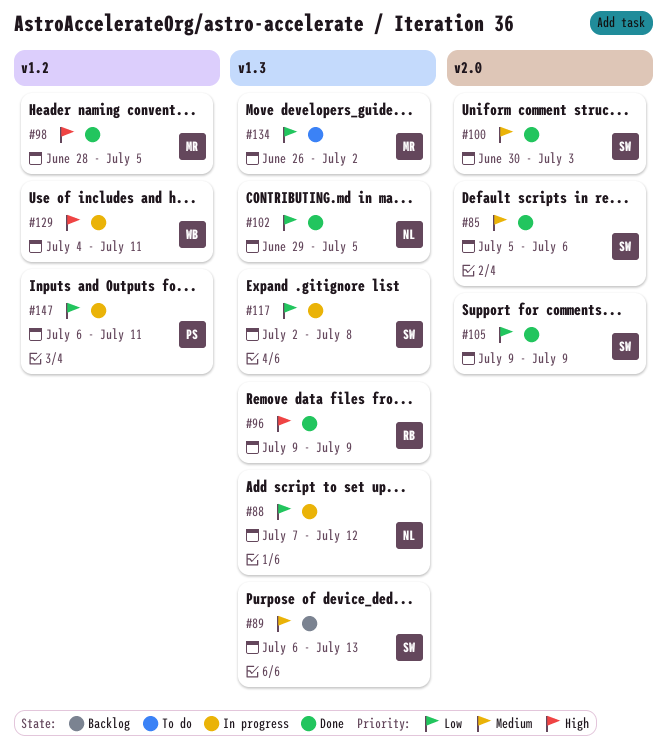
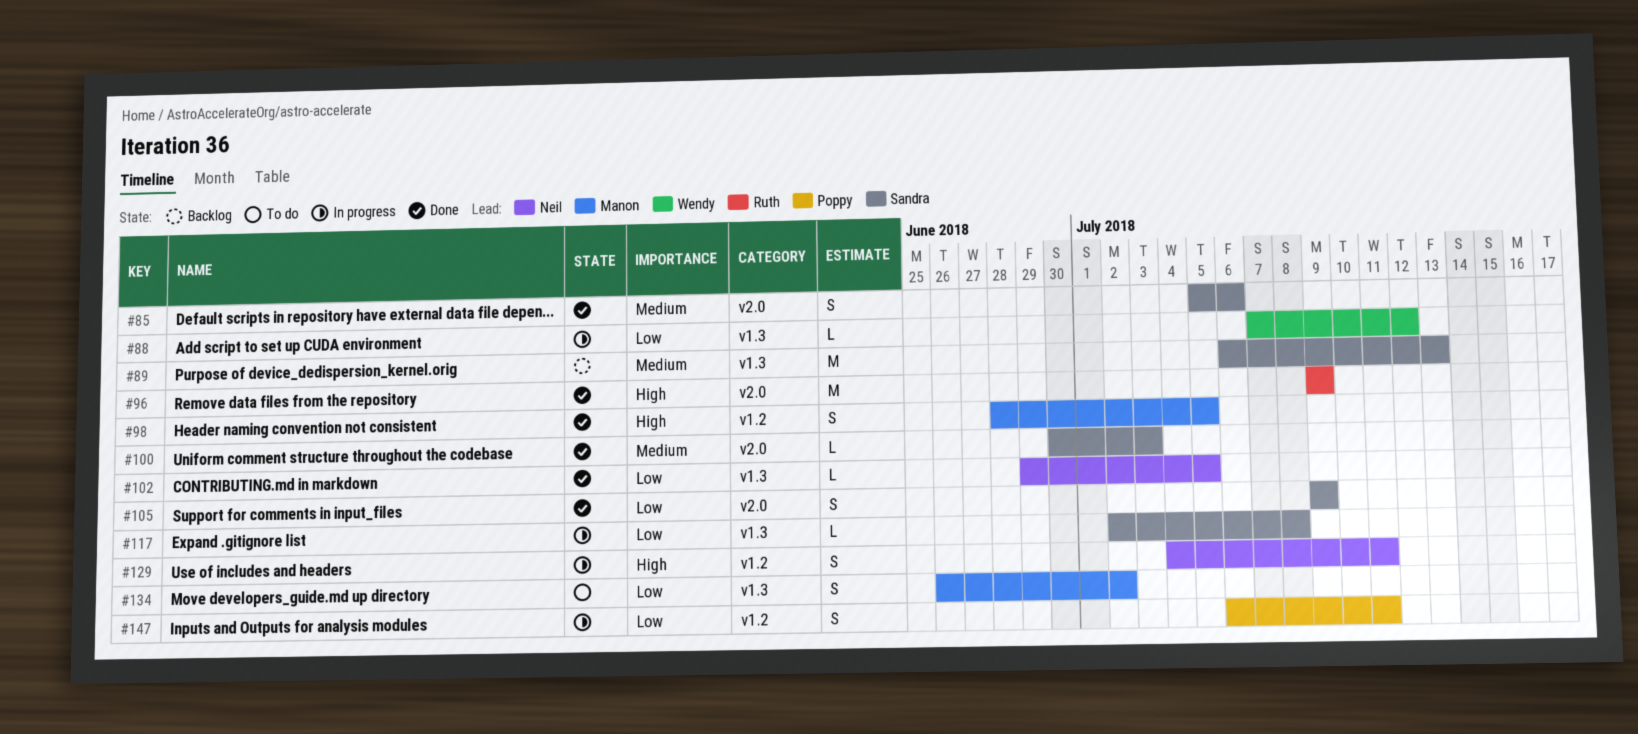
#88, owner: Neil -> Wendy
#96, label: v1.3 -> v2.0
#129, owner: Wendy -> Neil

